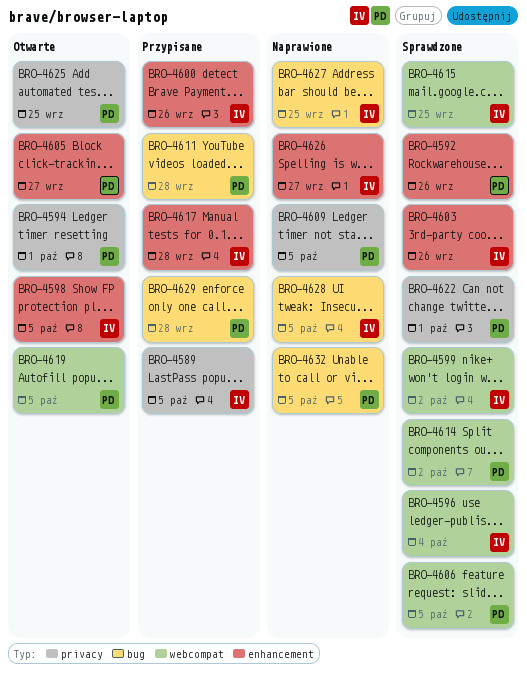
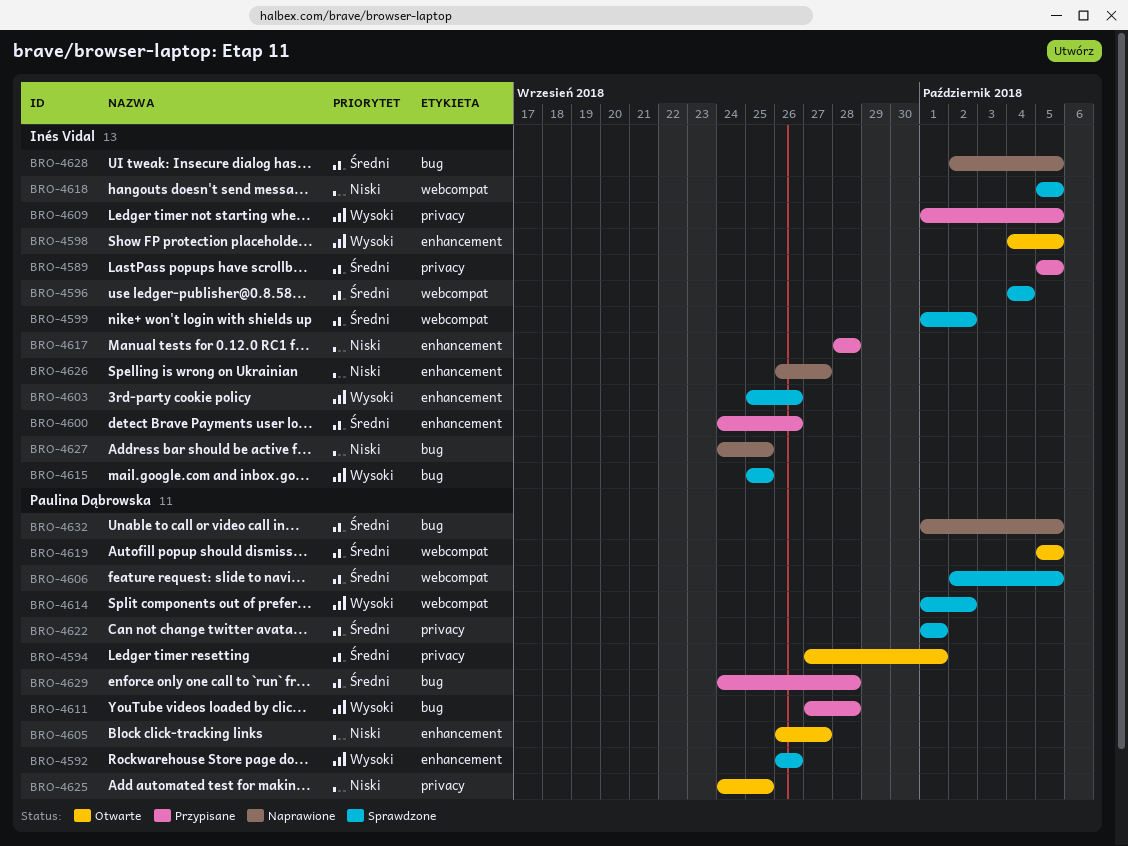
BRO-4609, status: Naprawione -> Przypisane
BRO-4609, owner: Paulina Dąbrowska -> Inés Vidal
BRO-4615, label: webcompat -> bug
BRO-4618: none -> present

